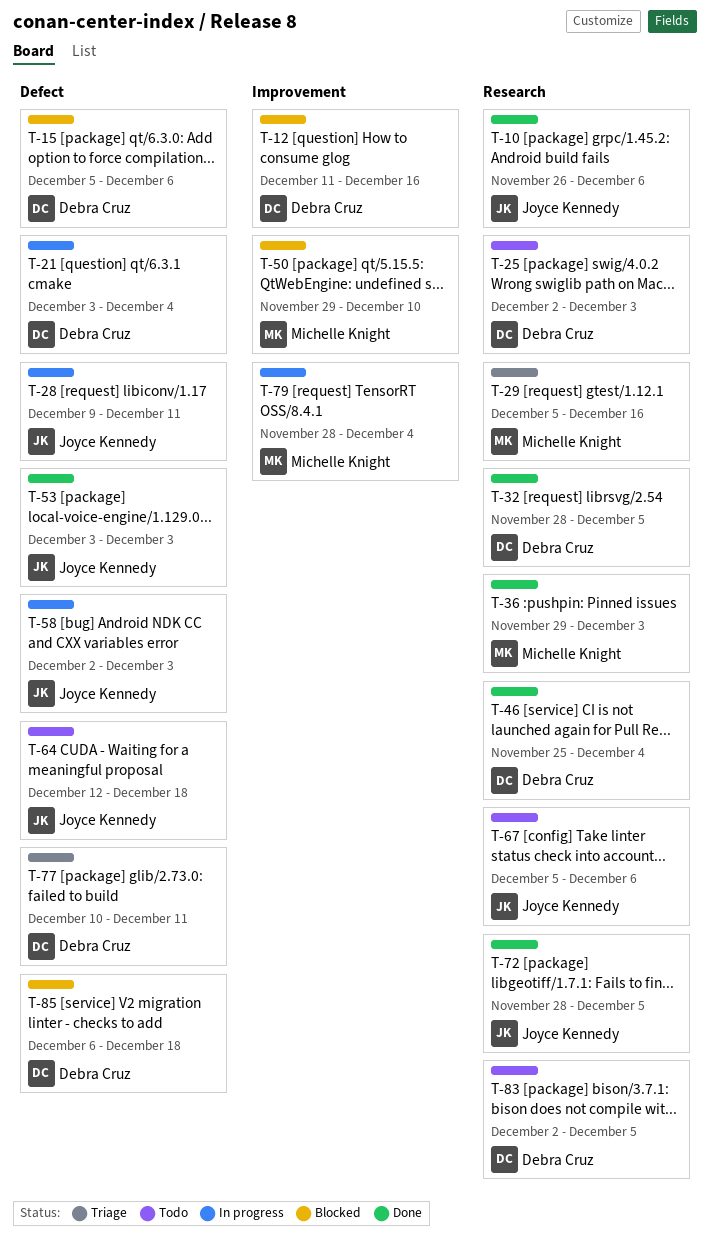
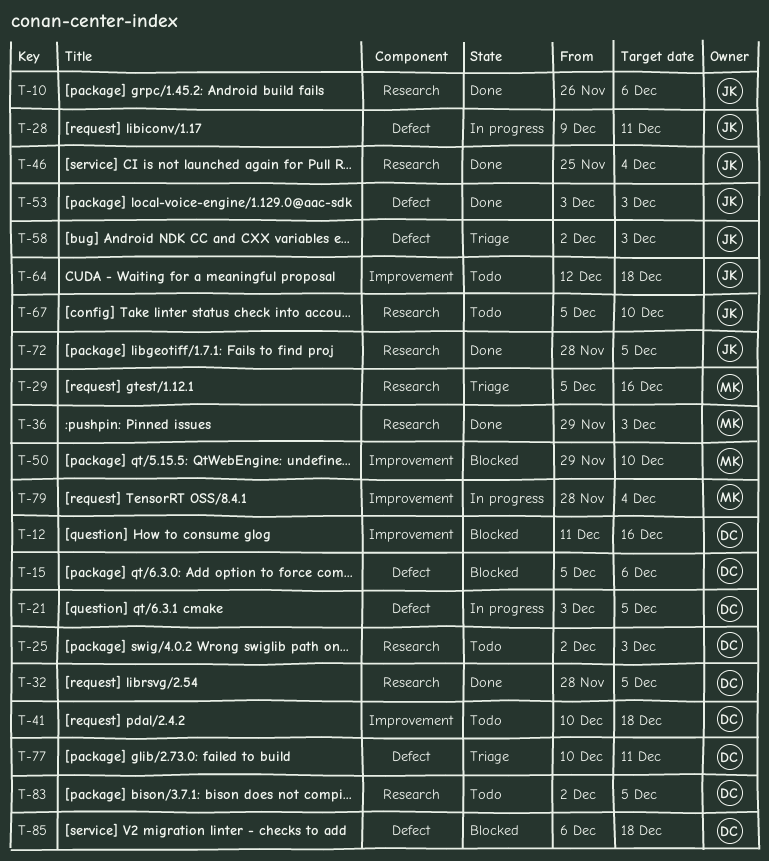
T-21, due: Dec 4 -> Dec 5
T-41: none -> present
T-46, owner: Debra Cruz -> Joyce Kennedy
T-58, status: In progress -> Triage
T-64, label: Defect -> Improvement
T-67, due: Dec 6 -> Dec 10

